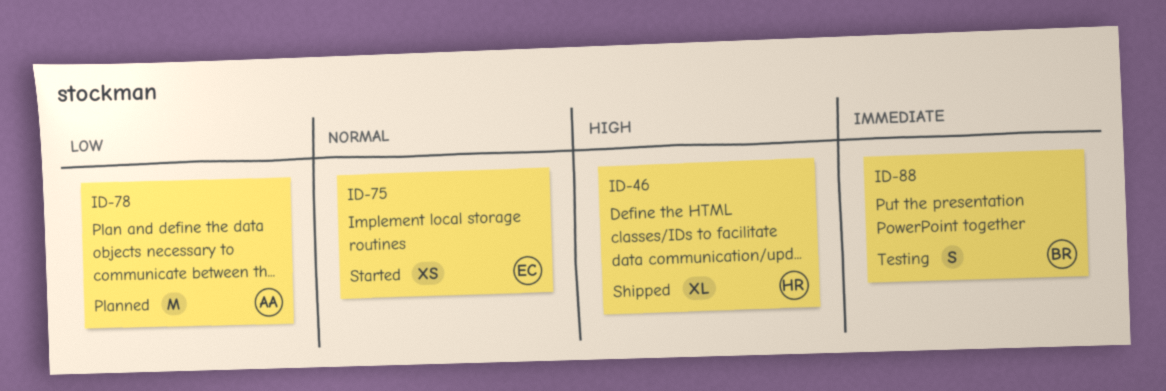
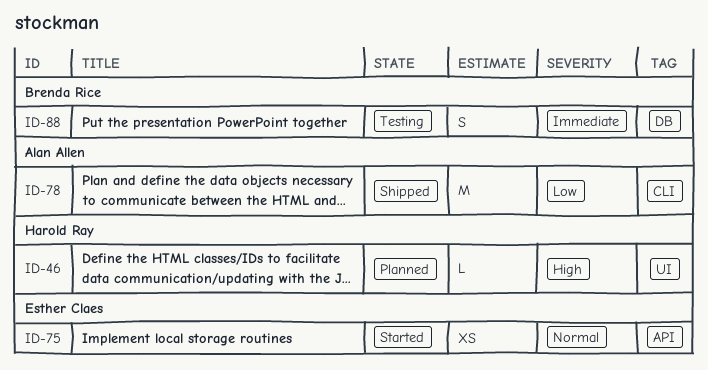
ID-46, status: Shipped -> Planned
ID-46, estimate: XL -> L
ID-78, status: Planned -> Shipped

